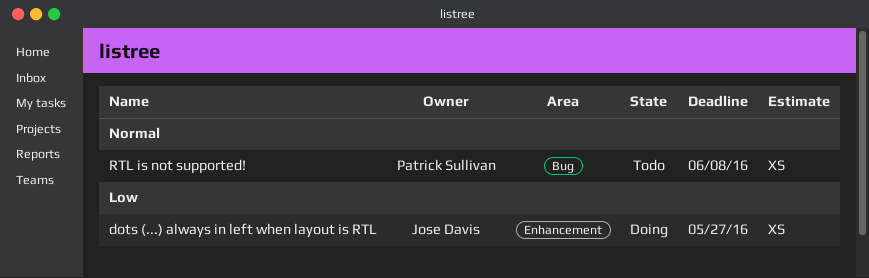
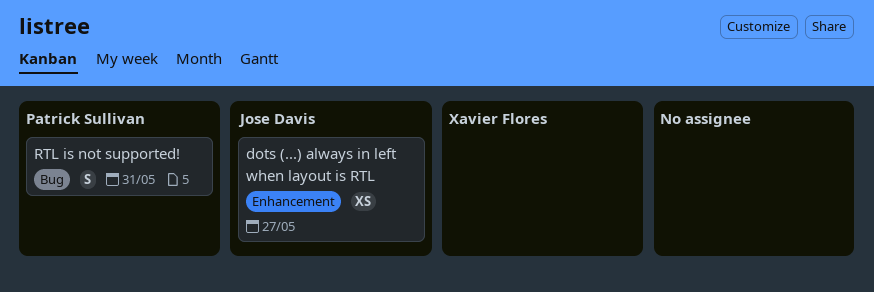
RTL is not supported!, estimate: XS -> S
RTL is not supported!, due: Jun 8 -> May 31

